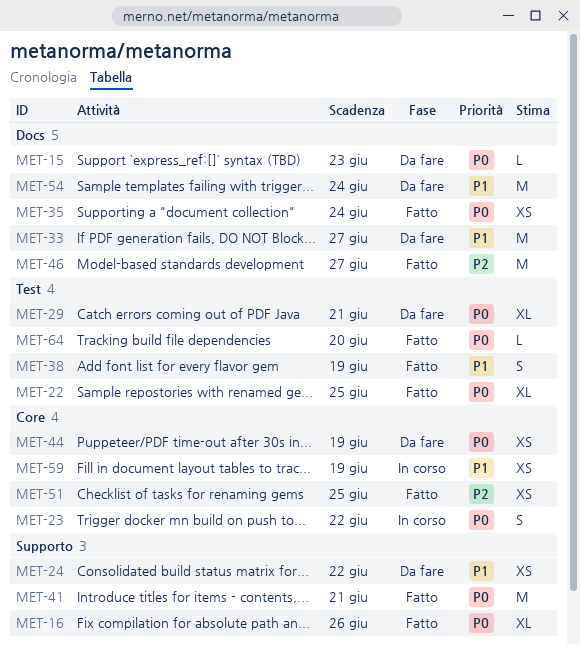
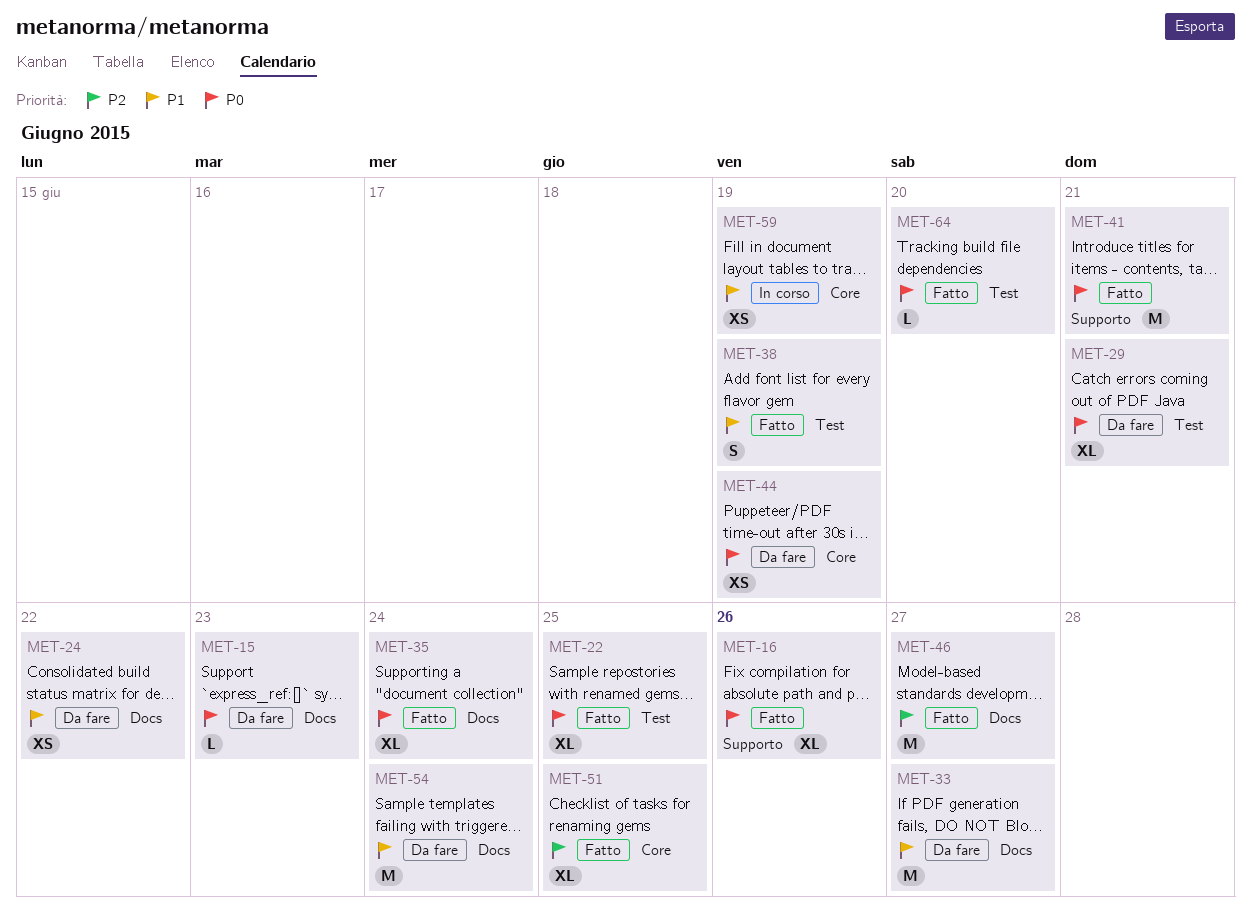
MET-23: present -> none
MET-24, label: Supporto -> Docs
MET-35, estimate: XS -> XL
MET-51, estimate: XS -> XL

